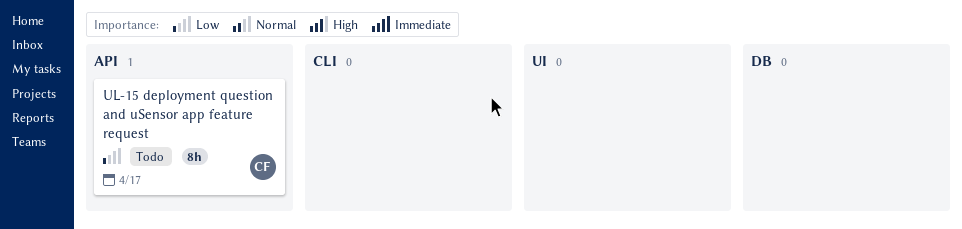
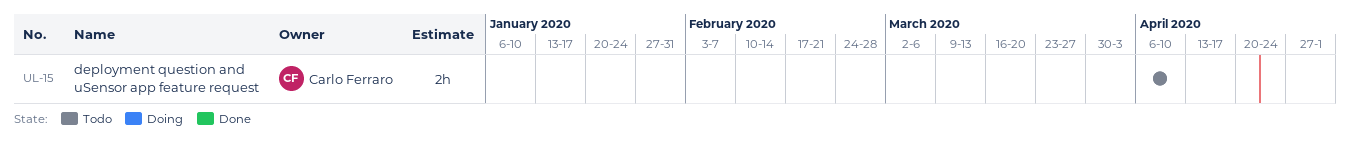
UL-15, estimate: 8h -> 2h
UL-15, due: Apr 17 -> Apr 10

